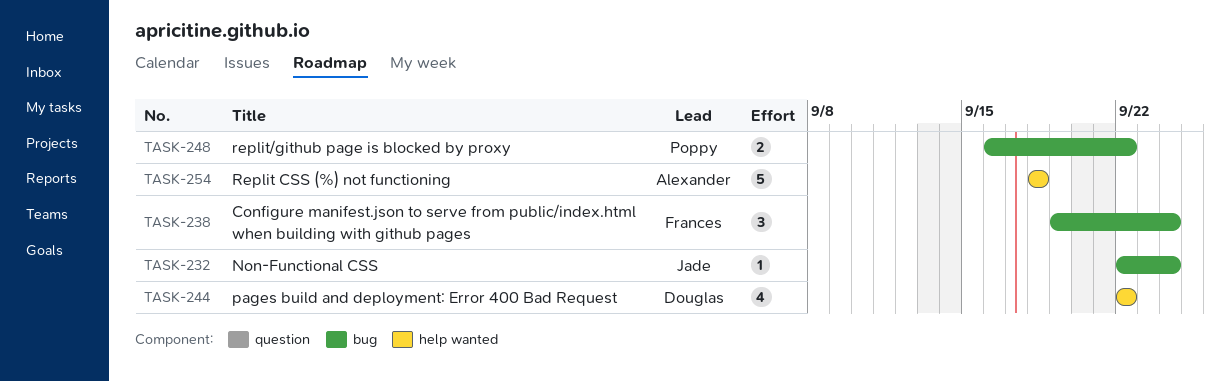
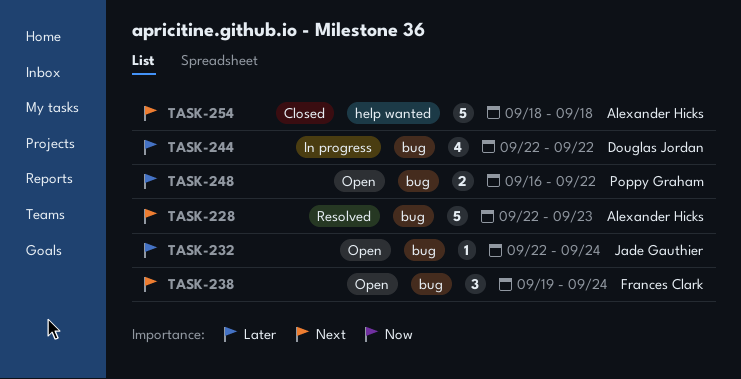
TASK-228: none -> present
TASK-244, label: help wanted -> bug

